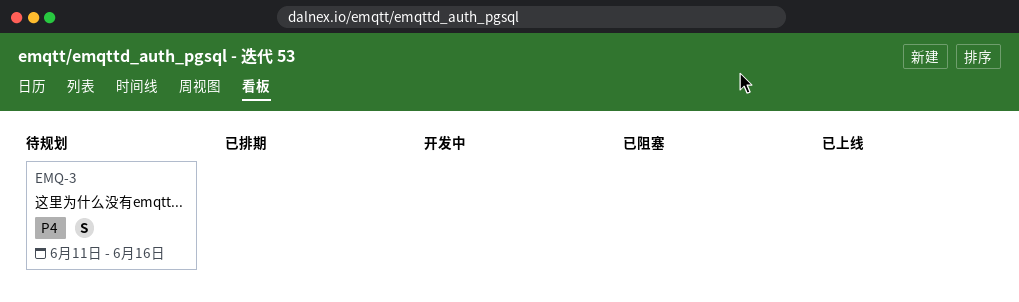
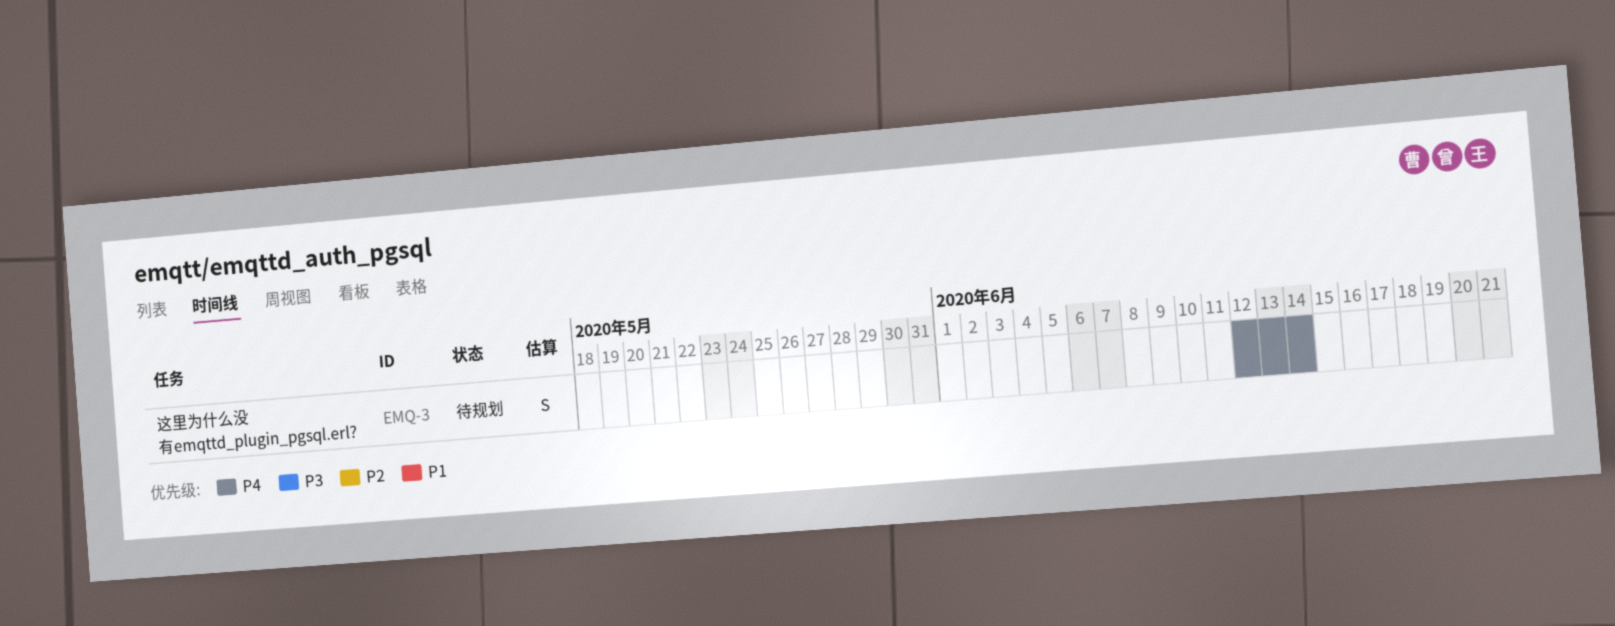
EMQ-3, start: Jun 11 -> Jun 12
EMQ-3, due: Jun 16 -> Jun 14

